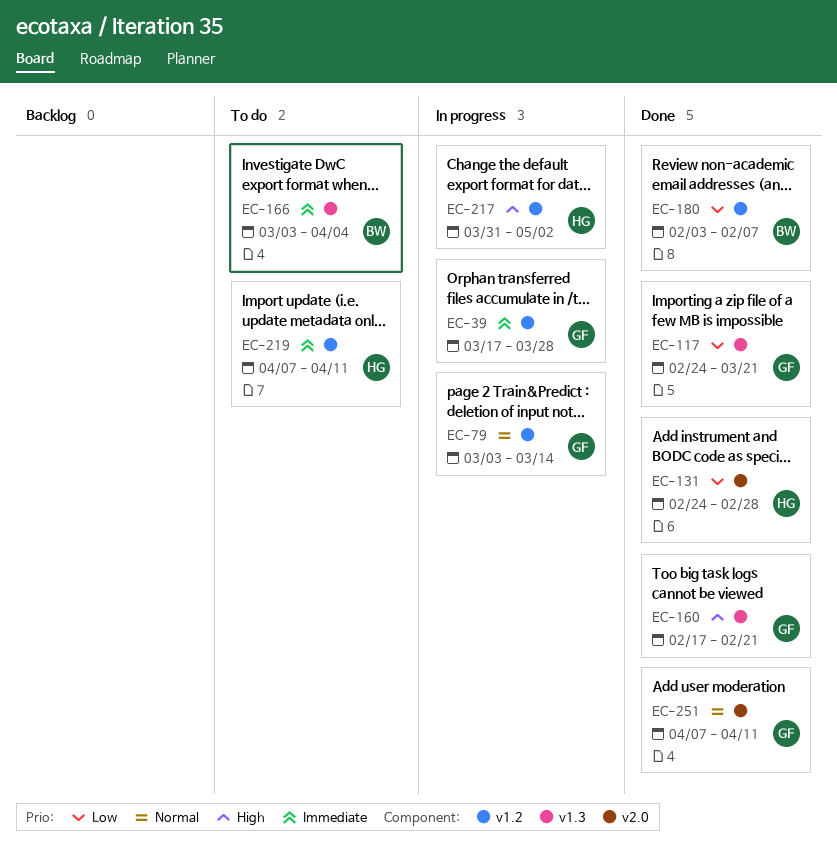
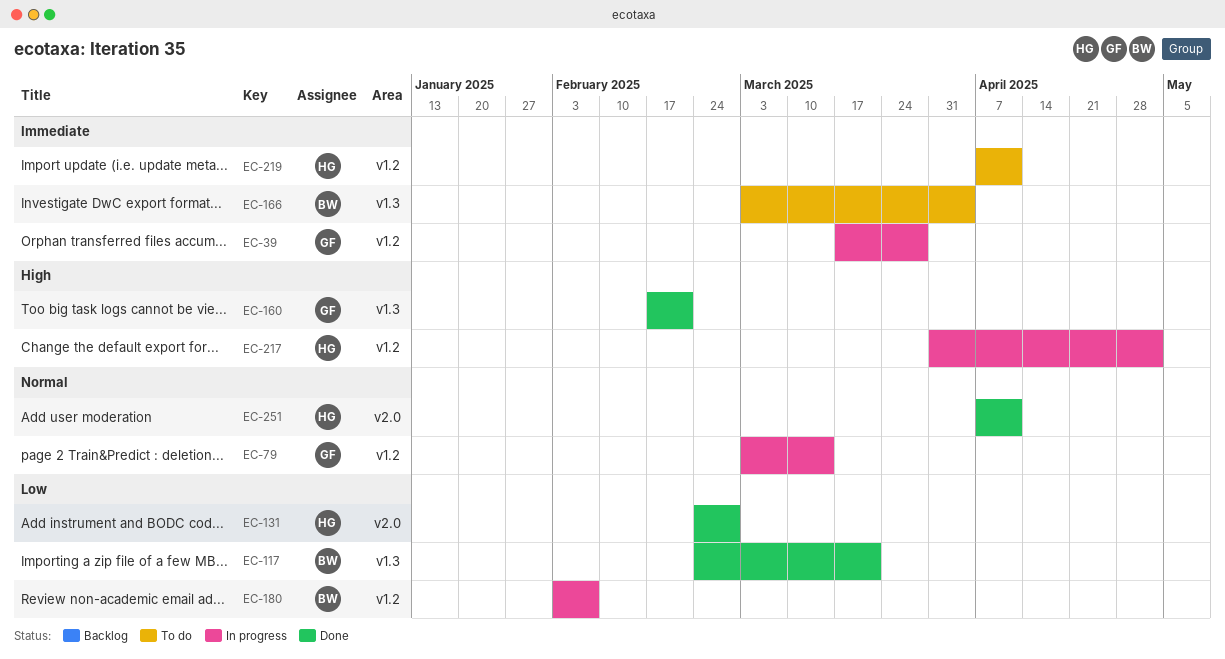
EC-117, owner: GF -> BW
EC-180, status: Done -> In progress
EC-251, owner: GF -> HG

